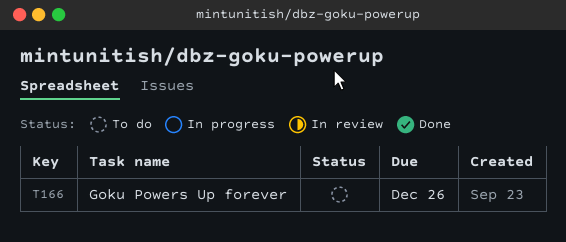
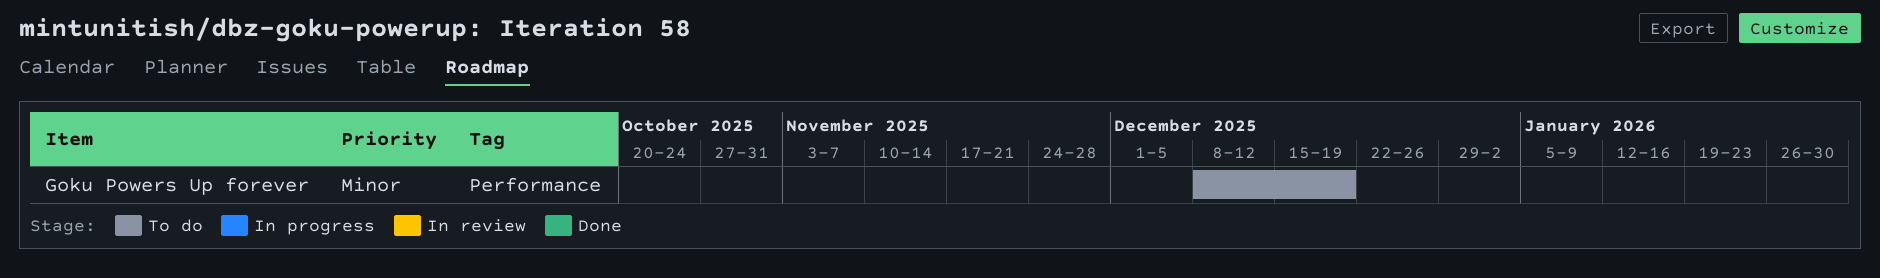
Goku Powers Up forever, due: Dec 26 -> Dec 19

